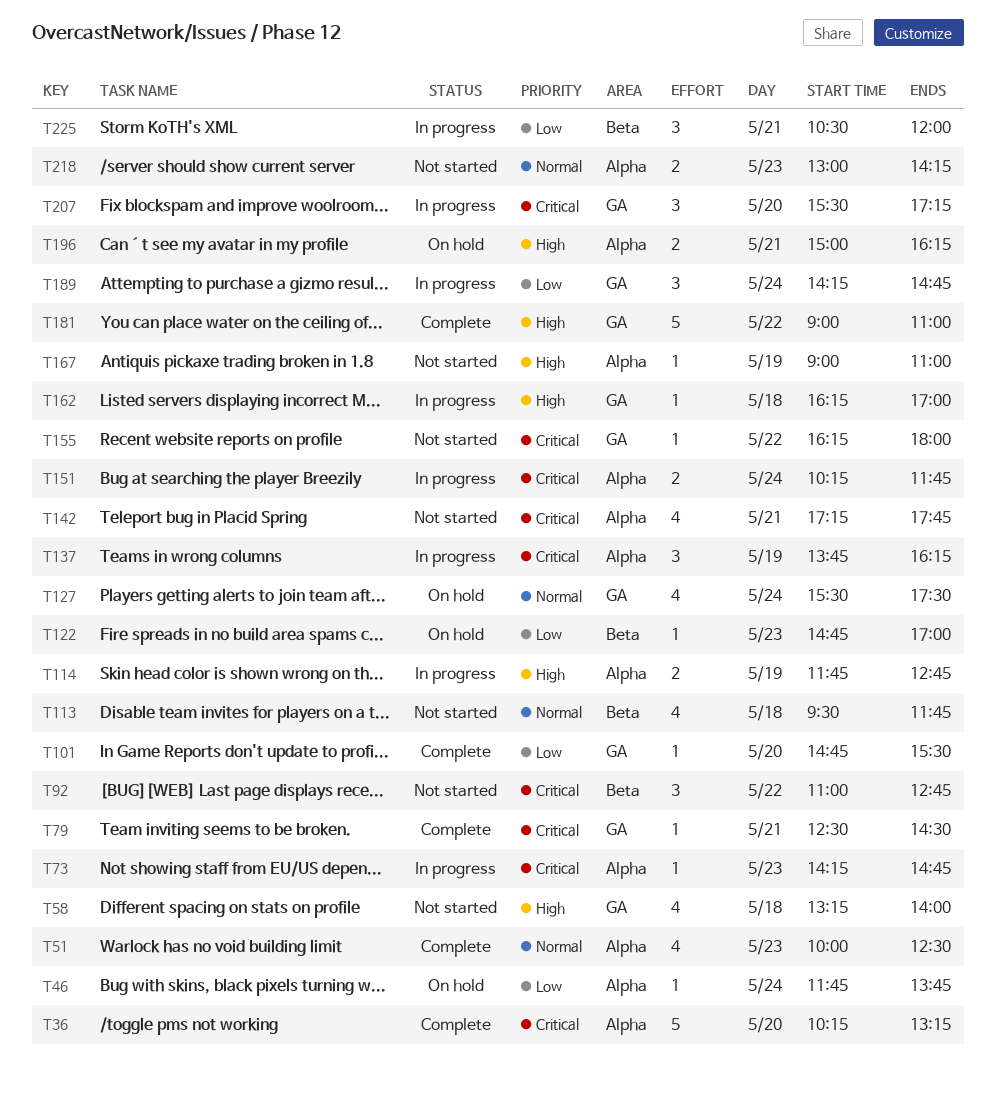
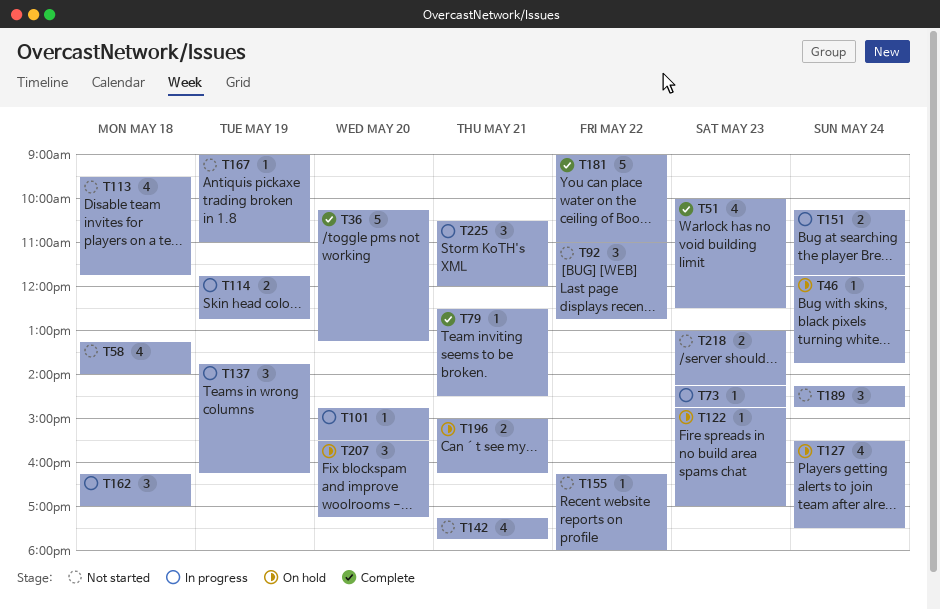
T101, status: Complete -> In progress
T162, estimate: 1 -> 3
T189, status: In progress -> Not started
T207, status: In progress -> On hold

